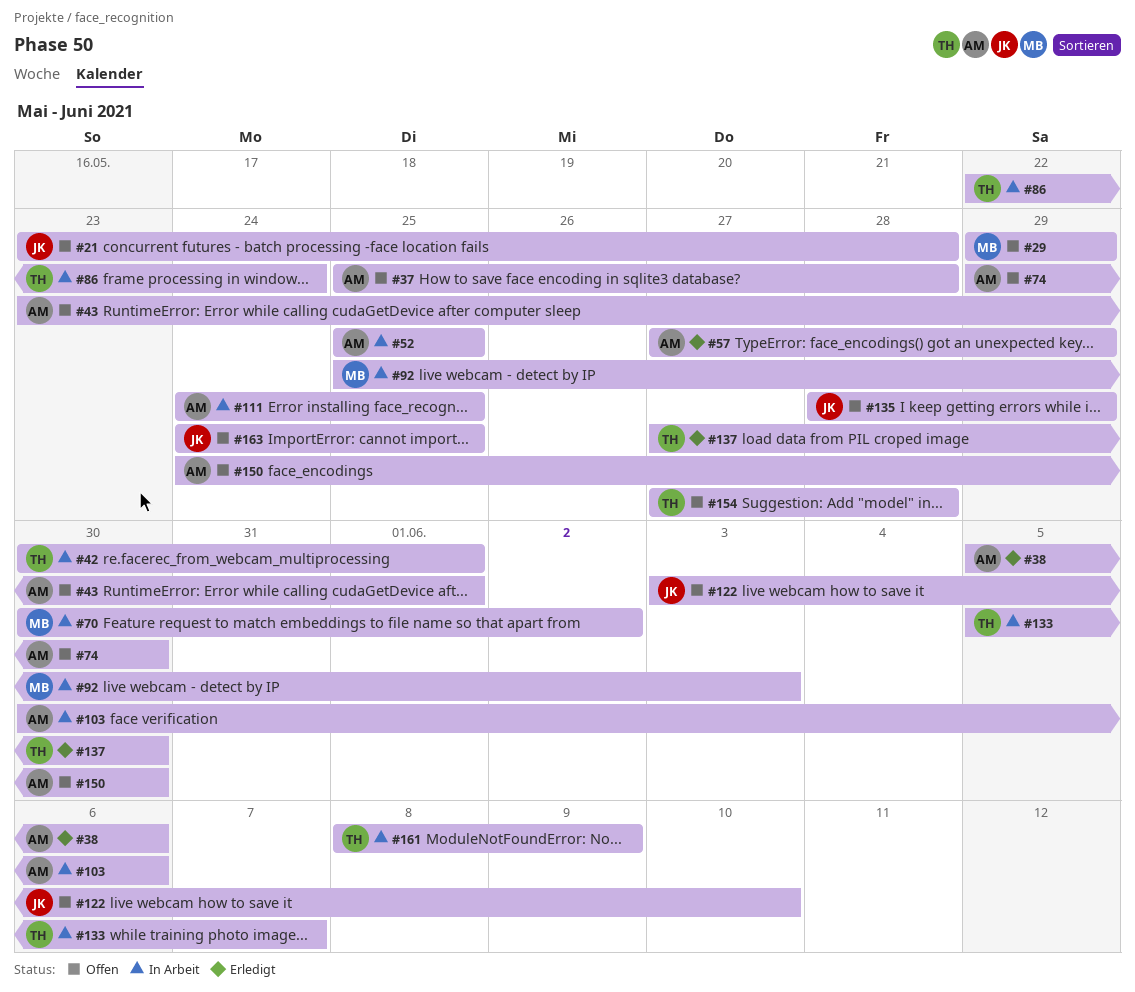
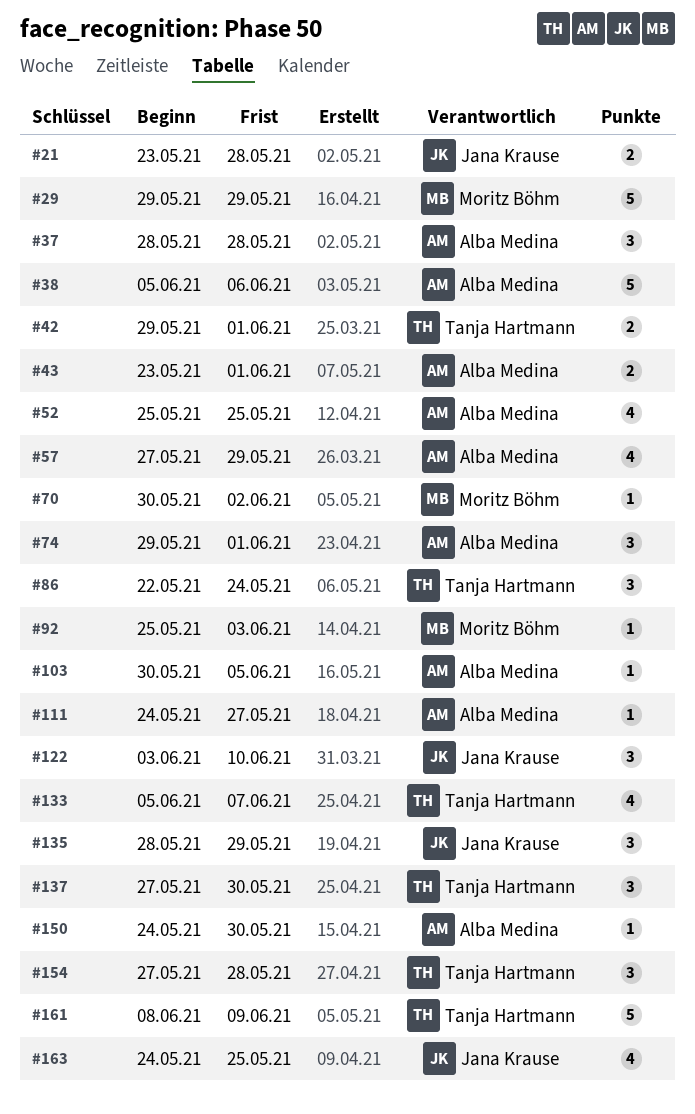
#37, start: May 25 -> May 28
#42, start: May 30 -> May 29
#74, due: May 30 -> Jun 1
#103, due: Jun 6 -> Jun 5
#111, due: May 25 -> May 27

